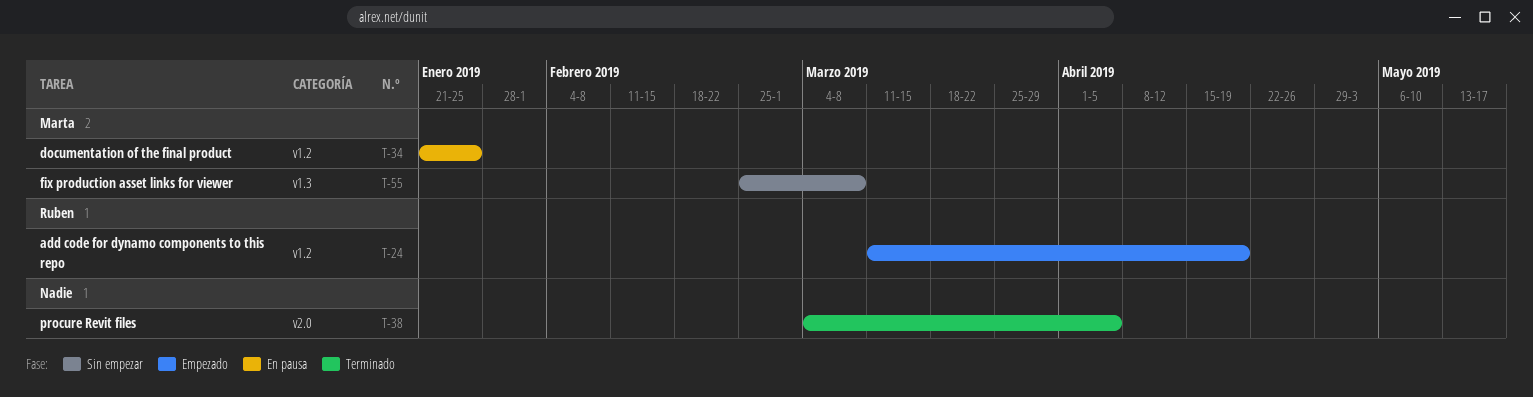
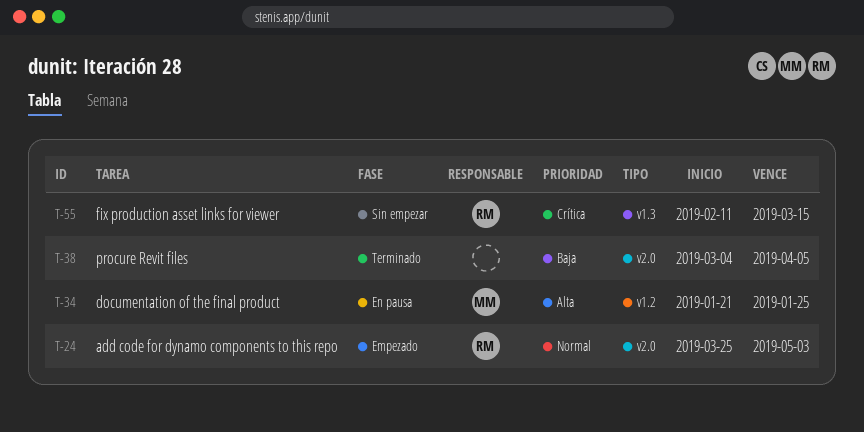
T-24, label: v1.2 -> v2.0
T-24, start: Mar 11 -> Mar 25
T-24, due: Apr 19 -> May 3
T-55, owner: Marta -> Ruben
T-55, start: Feb 25 -> Feb 11
T-55, due: Mar 8 -> Mar 15

